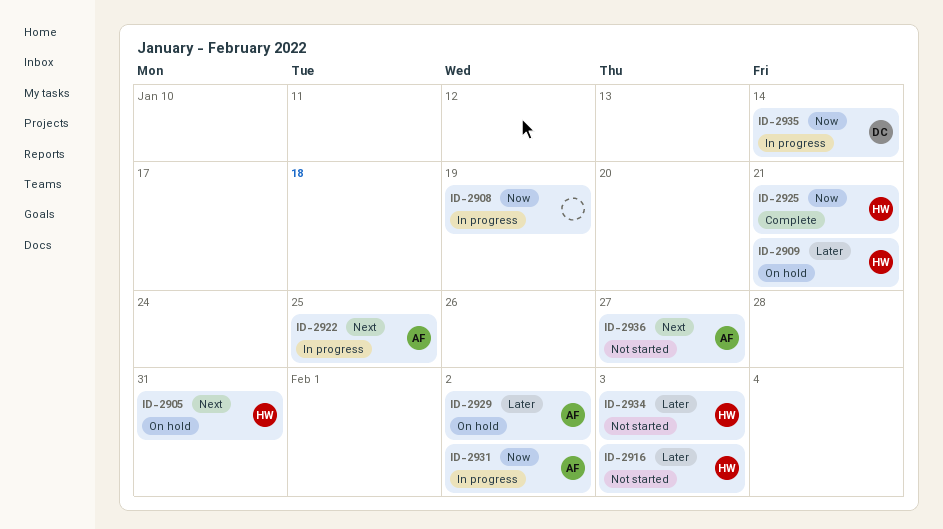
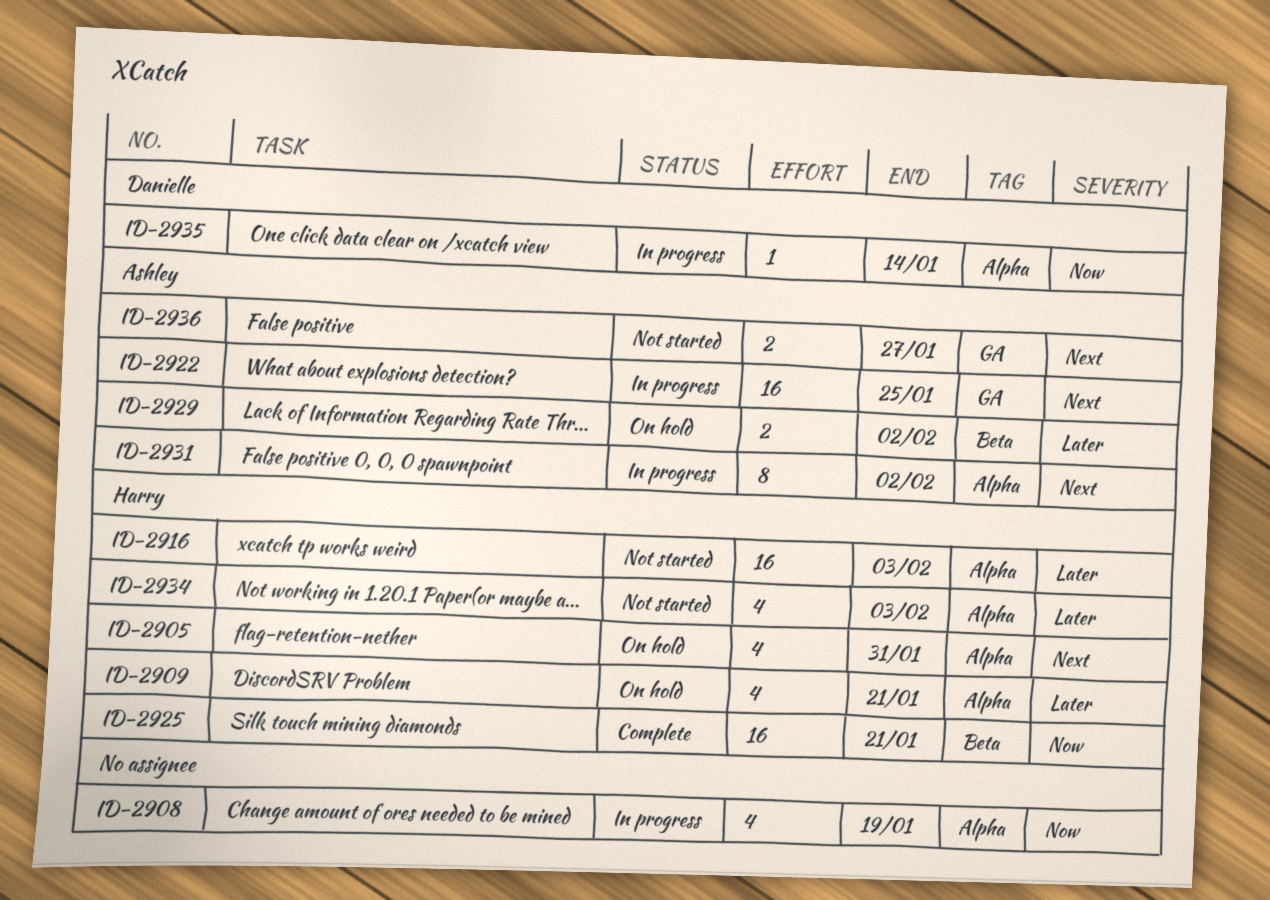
ID-2931, priority: Now -> Next

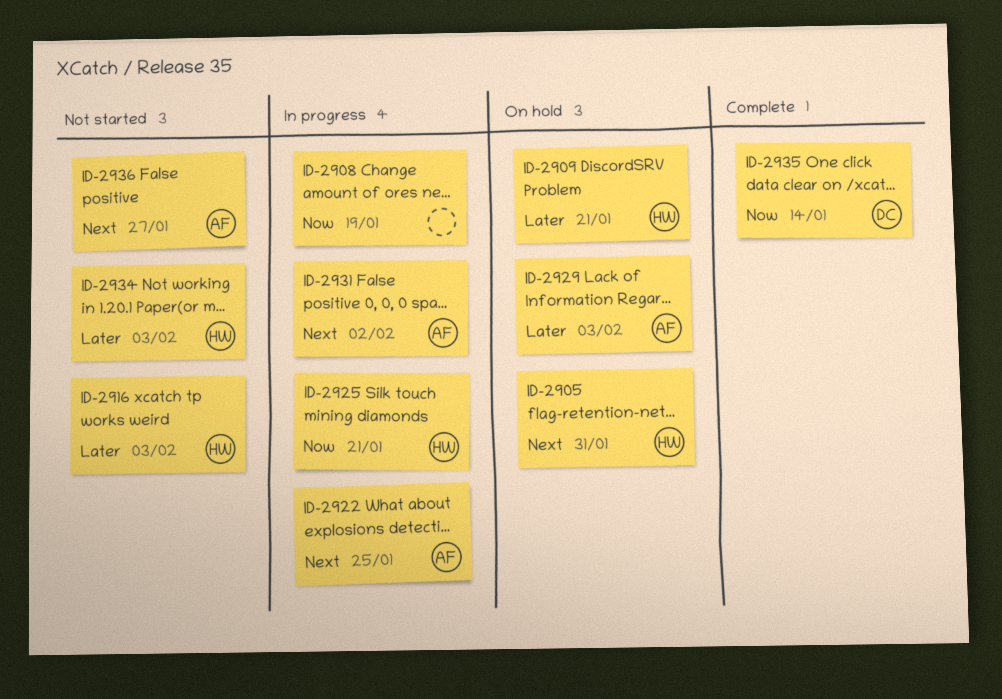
ID-2925, status: Complete -> In progress
ID-2929, due: Feb 2 -> Feb 3
ID-2935, status: In progress -> Complete

